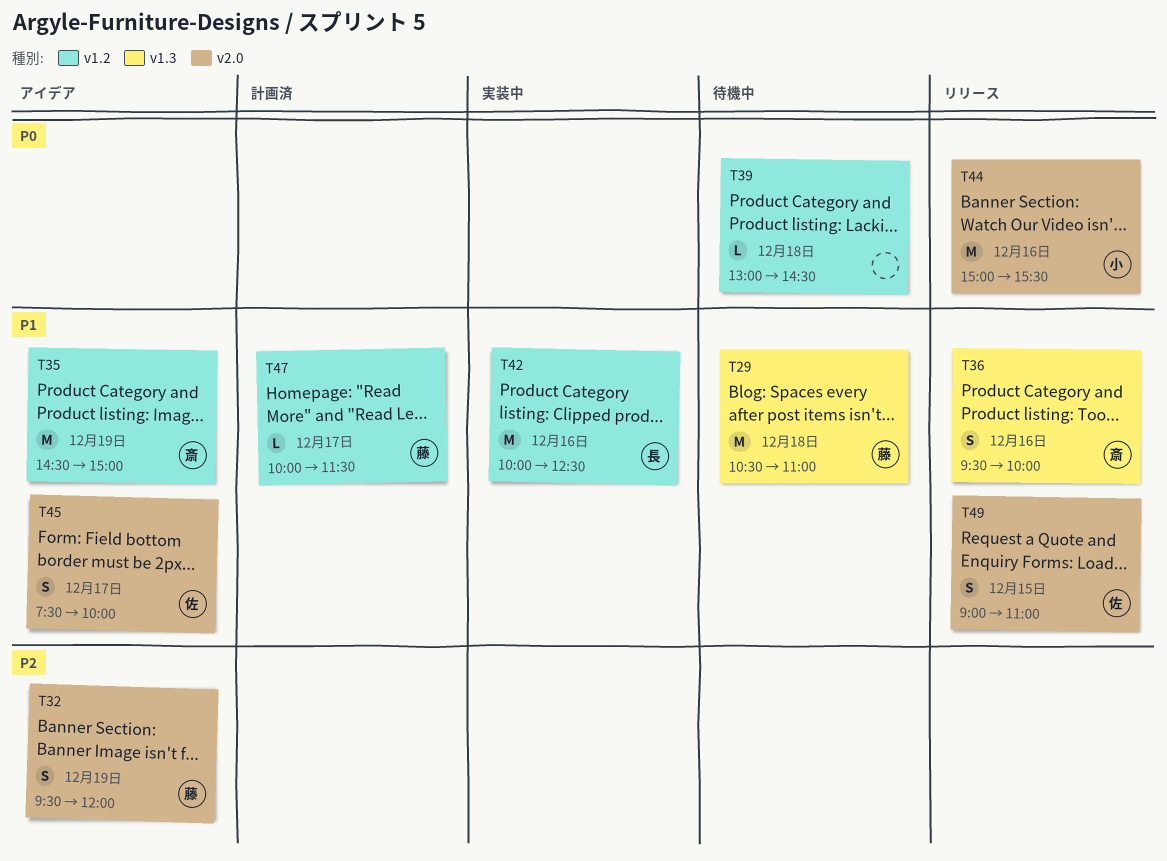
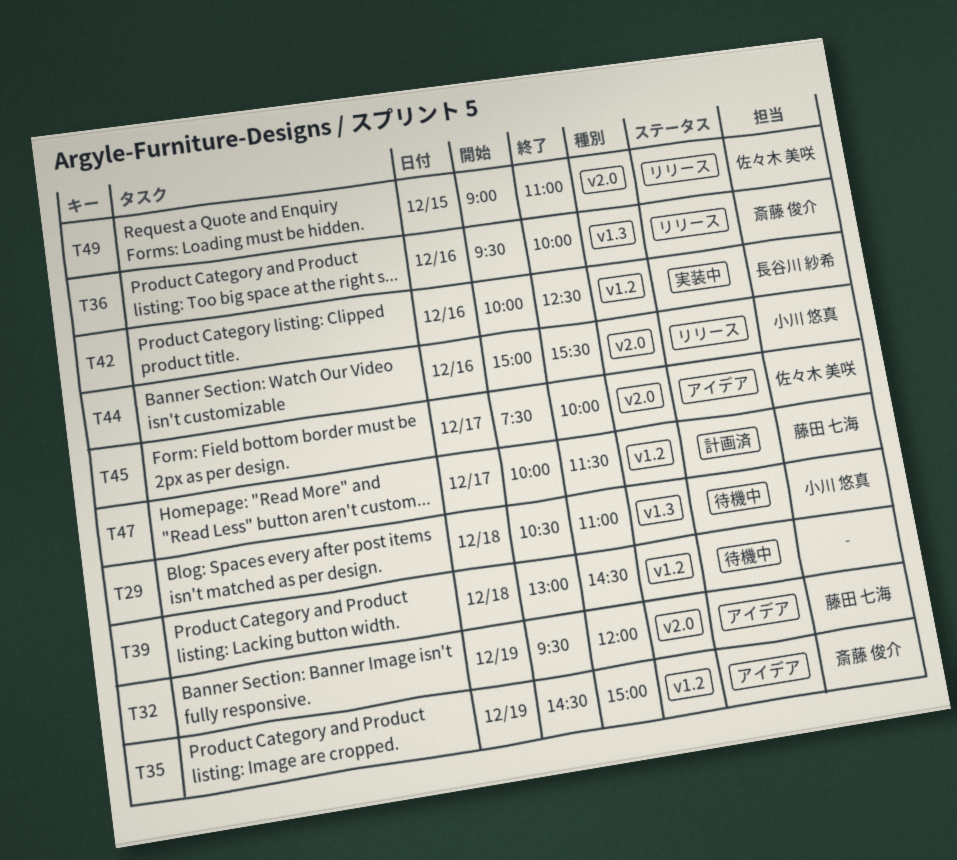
T29, owner: 藤田 七海 -> 小川 悠真

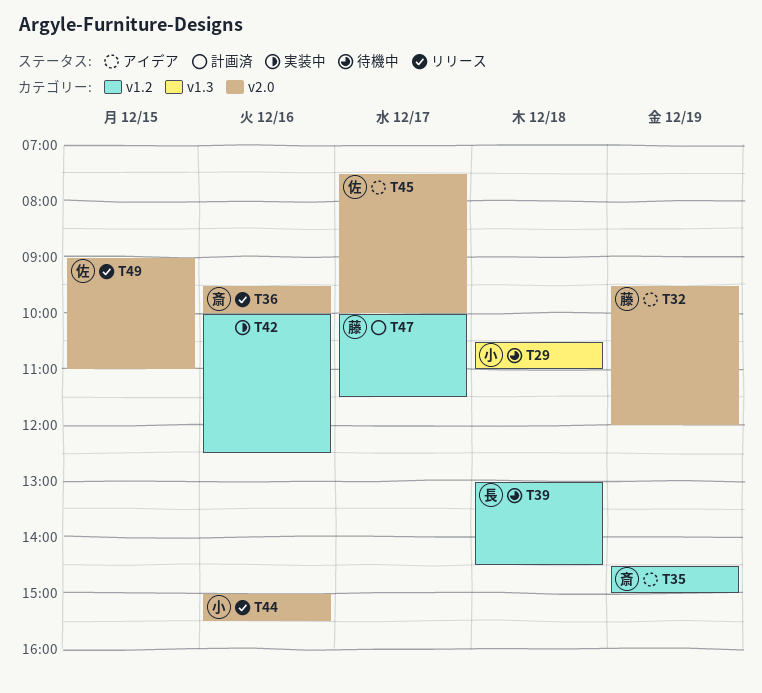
T36, label: v1.3 -> v2.0
T39, owner: none -> 長谷川 紗希
T42, owner: 長谷川 紗希 -> none

